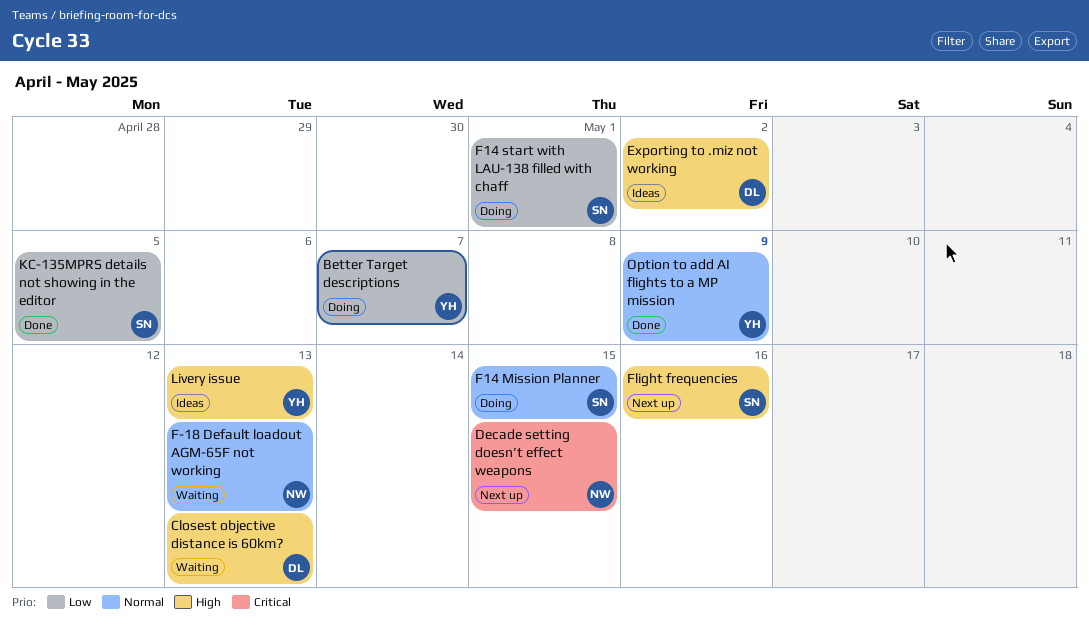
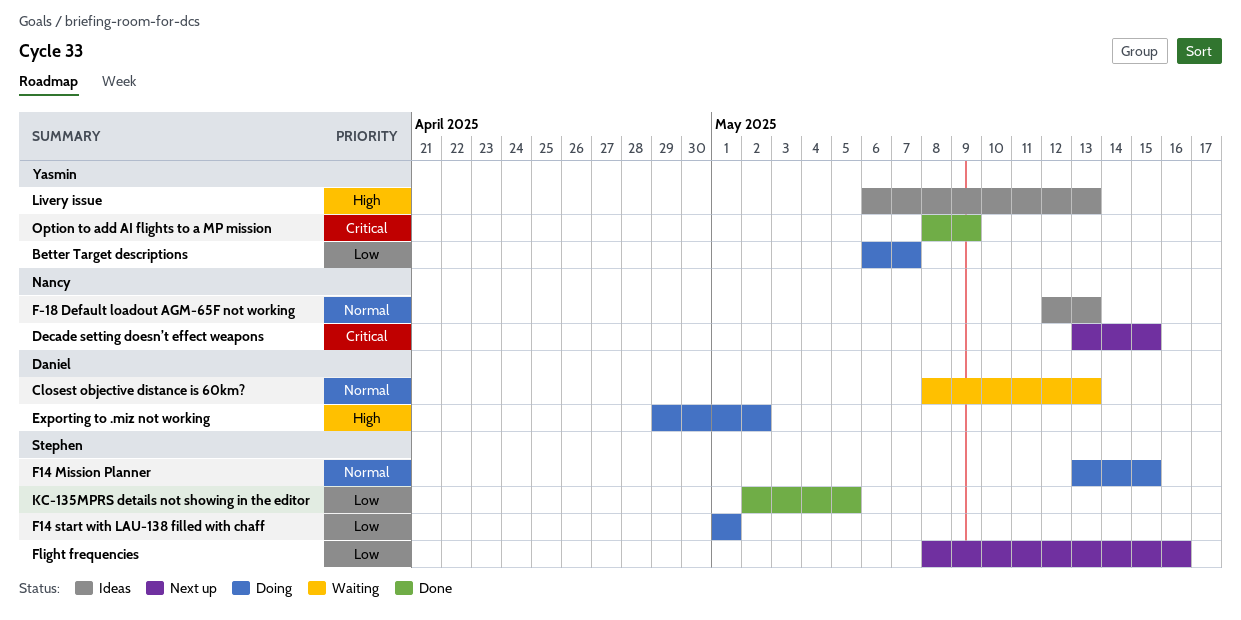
Closest objective distance is 60km?, priority: High -> Normal
Exporting to .miz not working, status: Ideas -> Doing
F-18 Default loadout AGM-65F not working, status: Waiting -> Ideas
Flight frequencies, priority: High -> Low
Option to add AI flights to a MP mission, priority: Normal -> Critical

